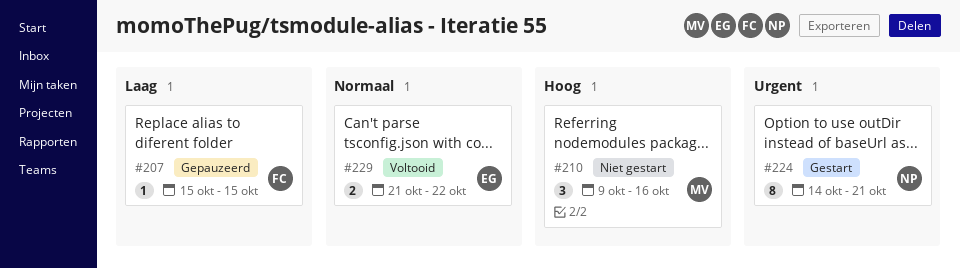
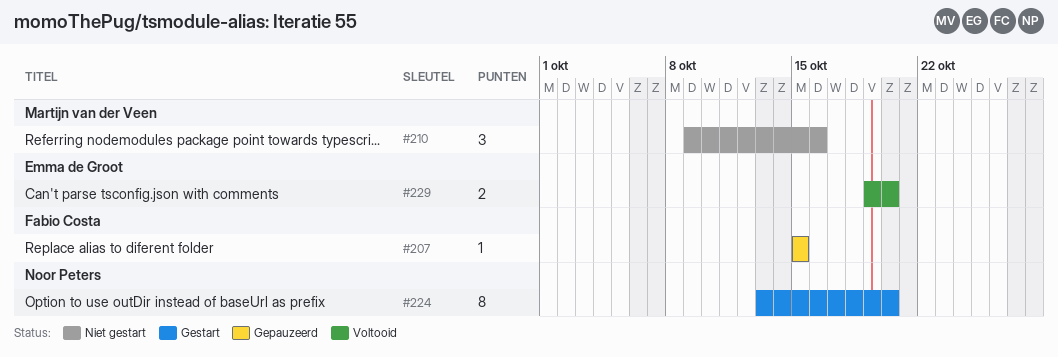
#224, start: Oct 14 -> Oct 13
#224, due: Oct 21 -> Oct 20
#229, start: Oct 21 -> Oct 19
#229, due: Oct 22 -> Oct 20

